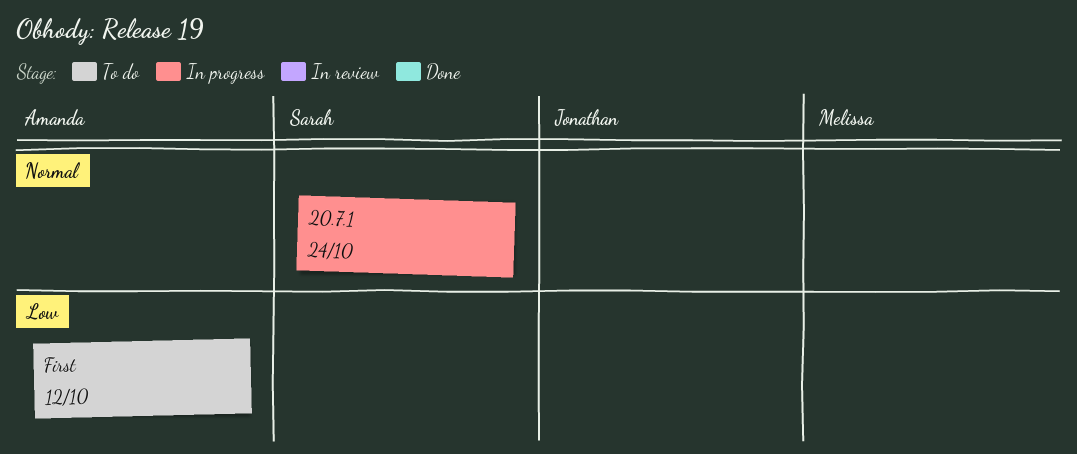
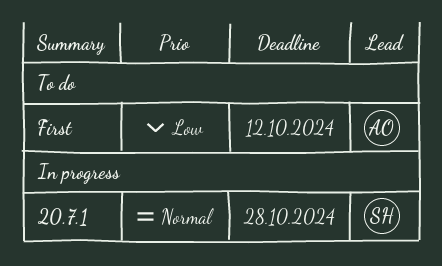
20.7.1, due: Oct 24 -> Oct 28

